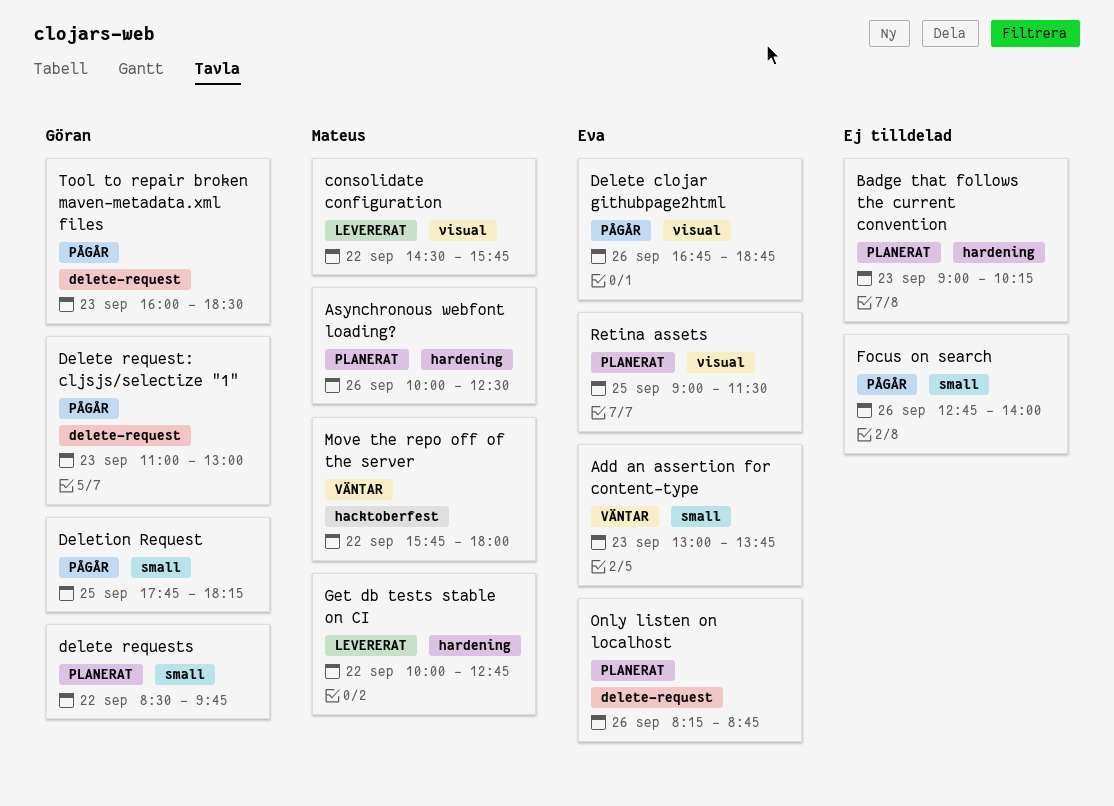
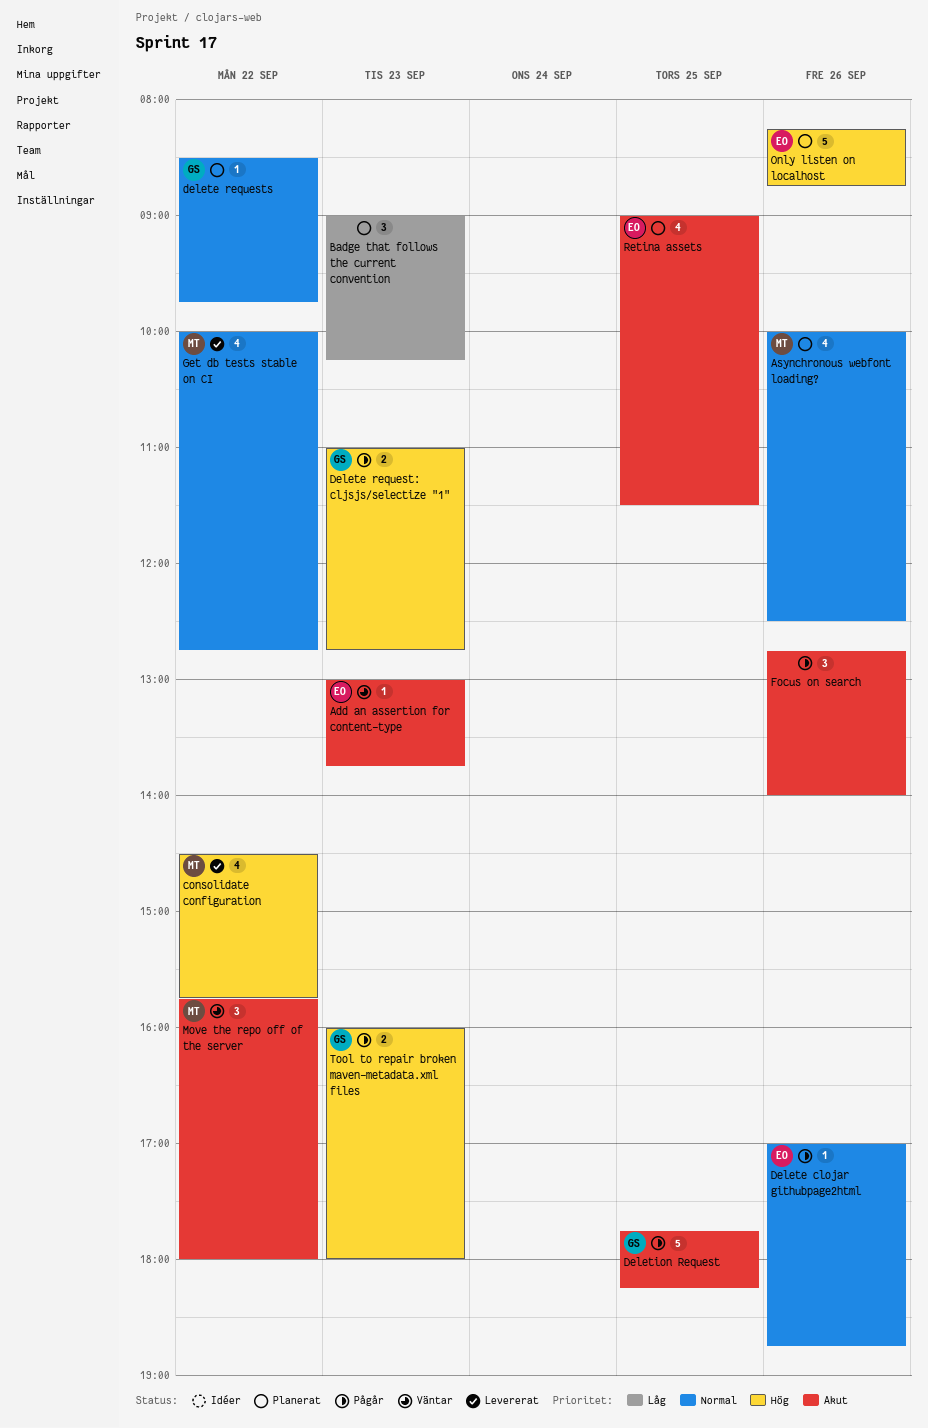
Delete clojar githubpage2html, begins: 16:45 -> 17:00
Delete request: cljsjs/selectize "1", ends: 13:00 -> 12:45
Tool to repair broken maven-metadata.xml files, ends: 18:30 -> 18:00

